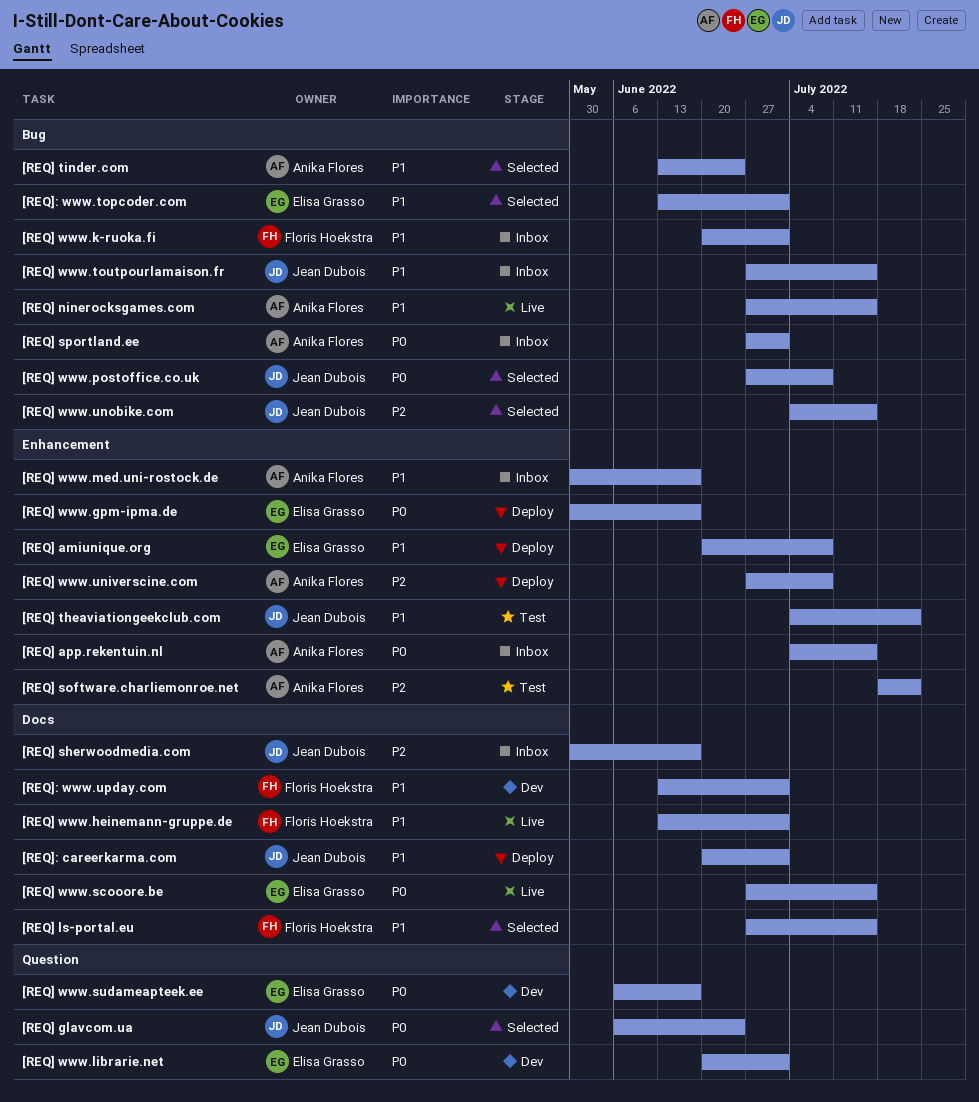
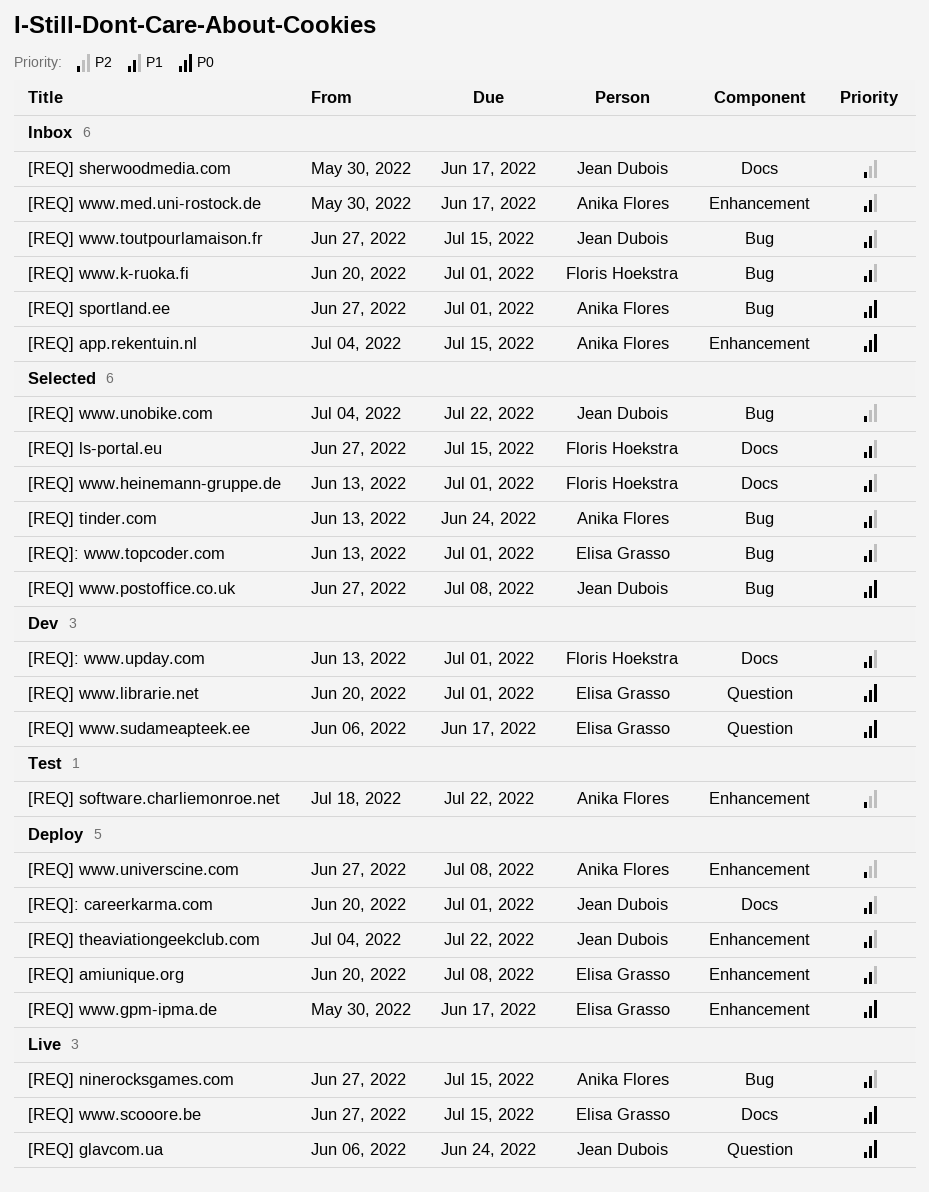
[REQ] glavcom.ua, status: Selected -> Live
[REQ] theaviationgeekclub.com, status: Test -> Deploy
[REQ] www.heinemann-gruppe.de, status: Live -> Selected
[REQ] www.unobike.com, due: Jul 15 -> Jul 22

